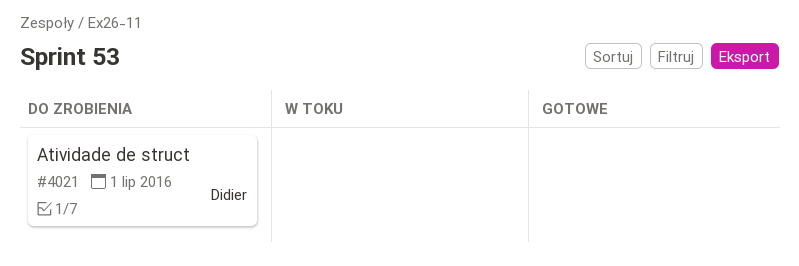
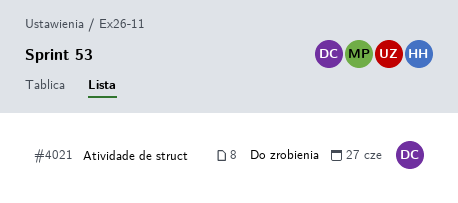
#4021, due: Jul 1 -> Jun 27

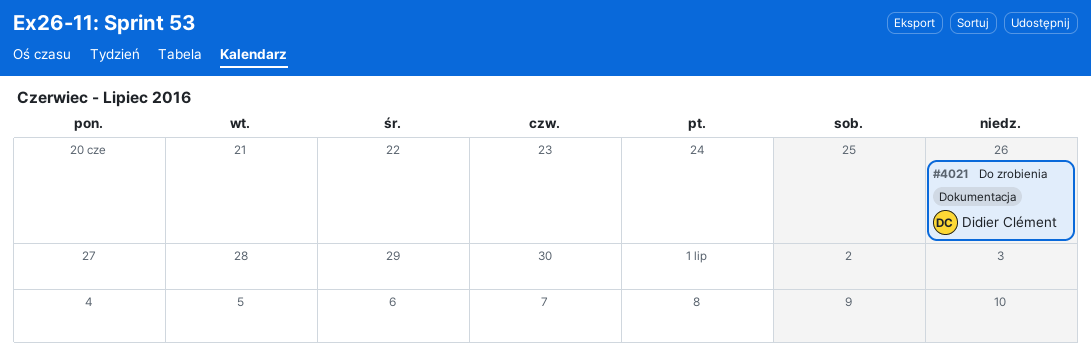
#4021, due: Jun 27 -> Jun 26

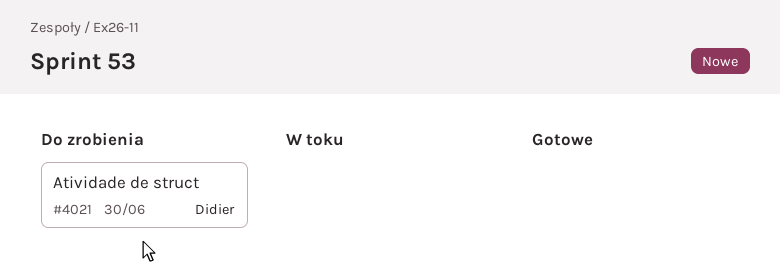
#4021, due: Jun 26 -> Jun 30

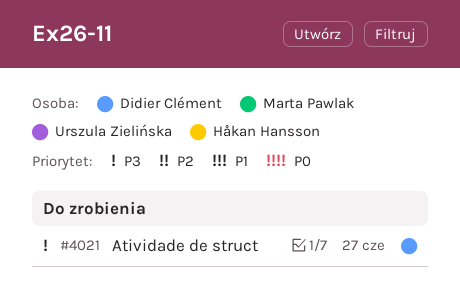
#4021, due: Jun 30 -> Jun 27

